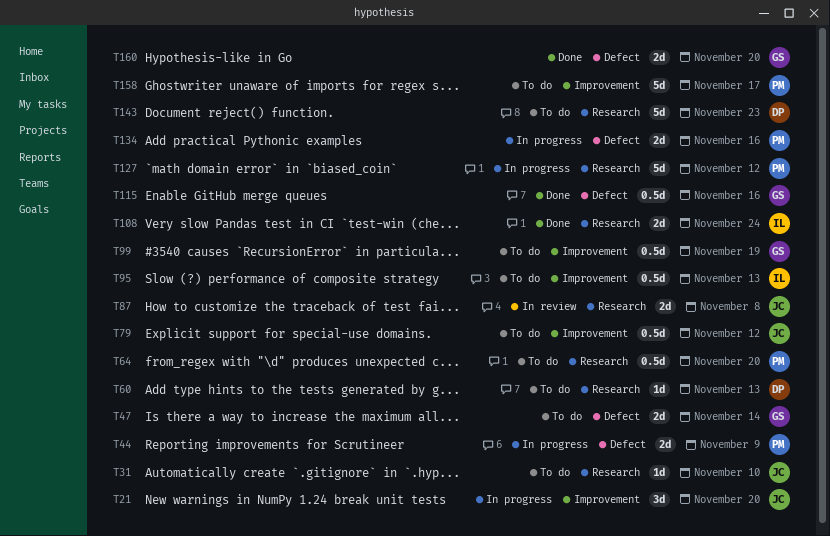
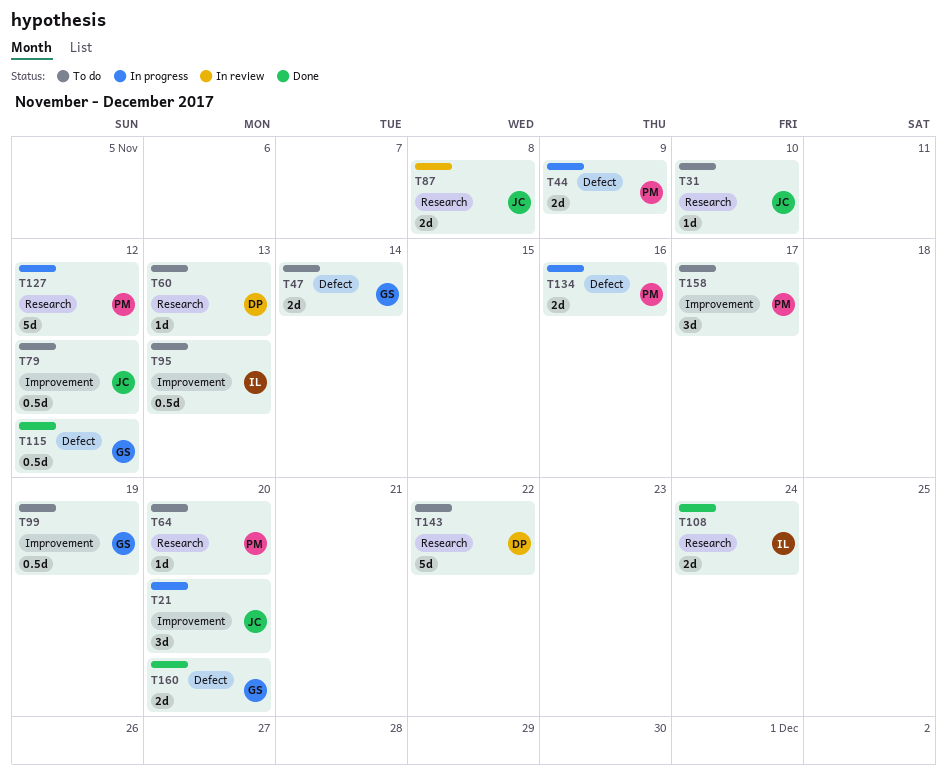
T64, estimate: 0.5d -> 1d
T115, due: Nov 16 -> Nov 12
T143, due: Nov 23 -> Nov 22
T158, estimate: 5d -> 3d

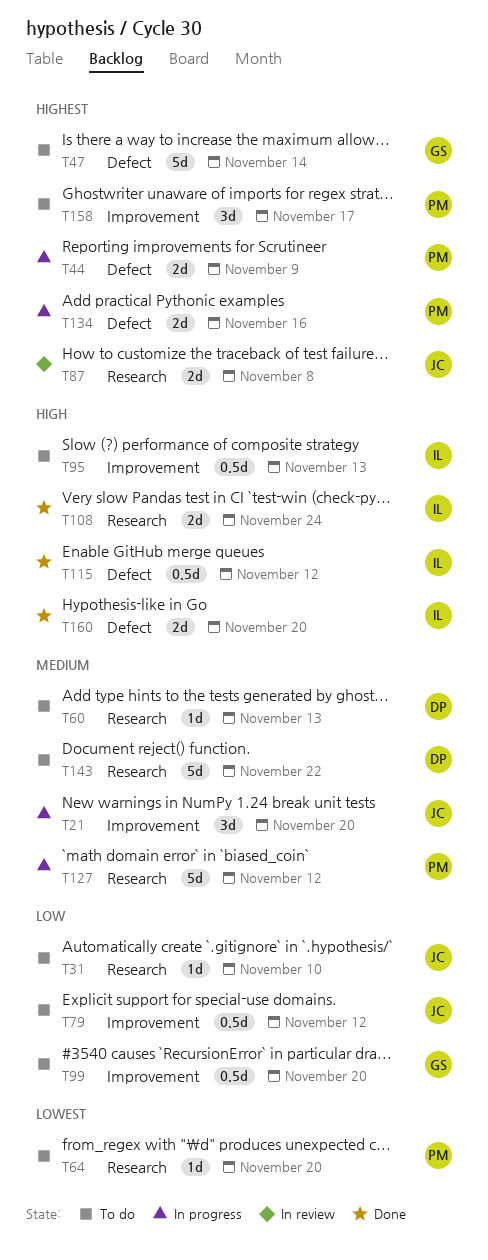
T47, estimate: 2d -> 5d
T99, due: Nov 19 -> Nov 20
T115, owner: GS -> IL
T160, owner: GS -> IL

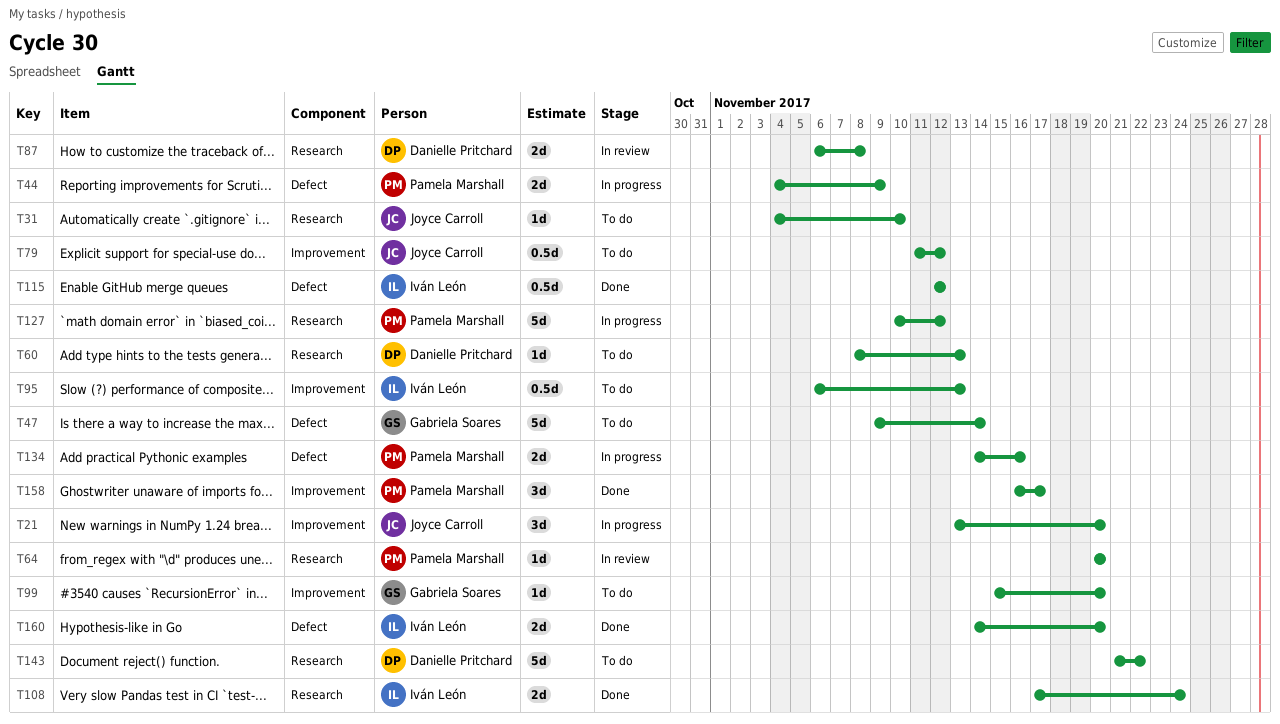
T64, status: To do -> In review
T87, owner: Joyce Carroll -> Danielle Pritchard
T99, estimate: 0.5d -> 1d
T158, status: To do -> Done

